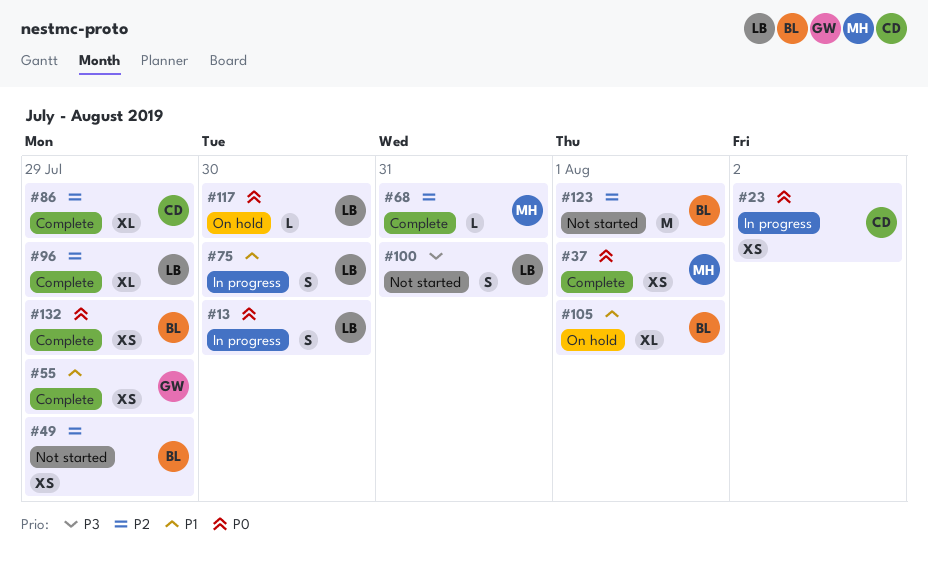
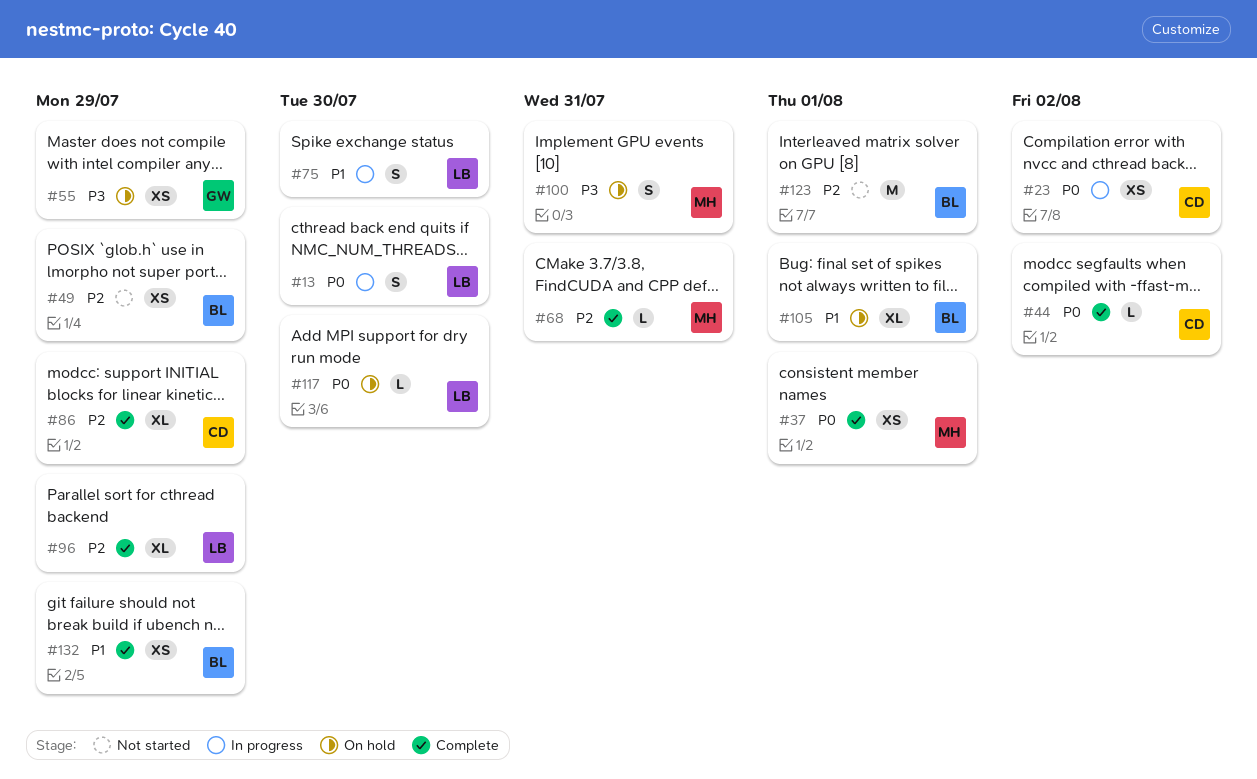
#44: none -> present
#55, status: Complete -> On hold
#55, priority: P1 -> P3
#100, status: Not started -> On hold
#100, owner: LB -> MH
#132, priority: P0 -> P1

